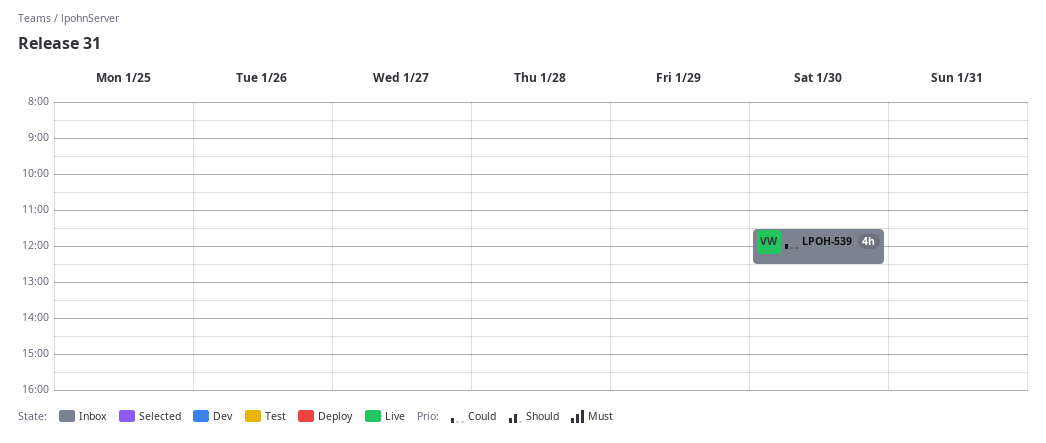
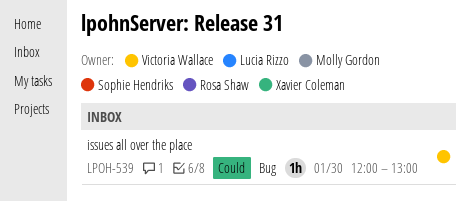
LPOH-539, estimate: 4h -> 1h
LPOH-539, begins: 11:30 -> 12:00
LPOH-539, ends: 12:30 -> 13:00

